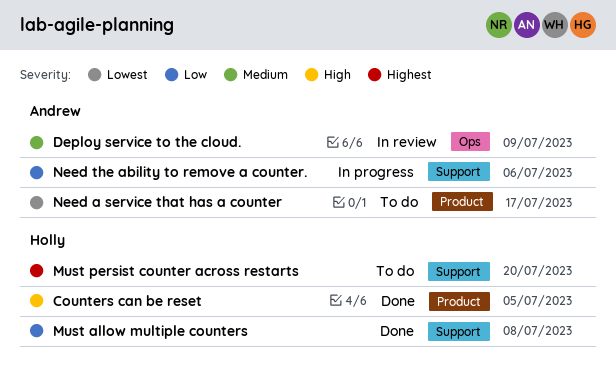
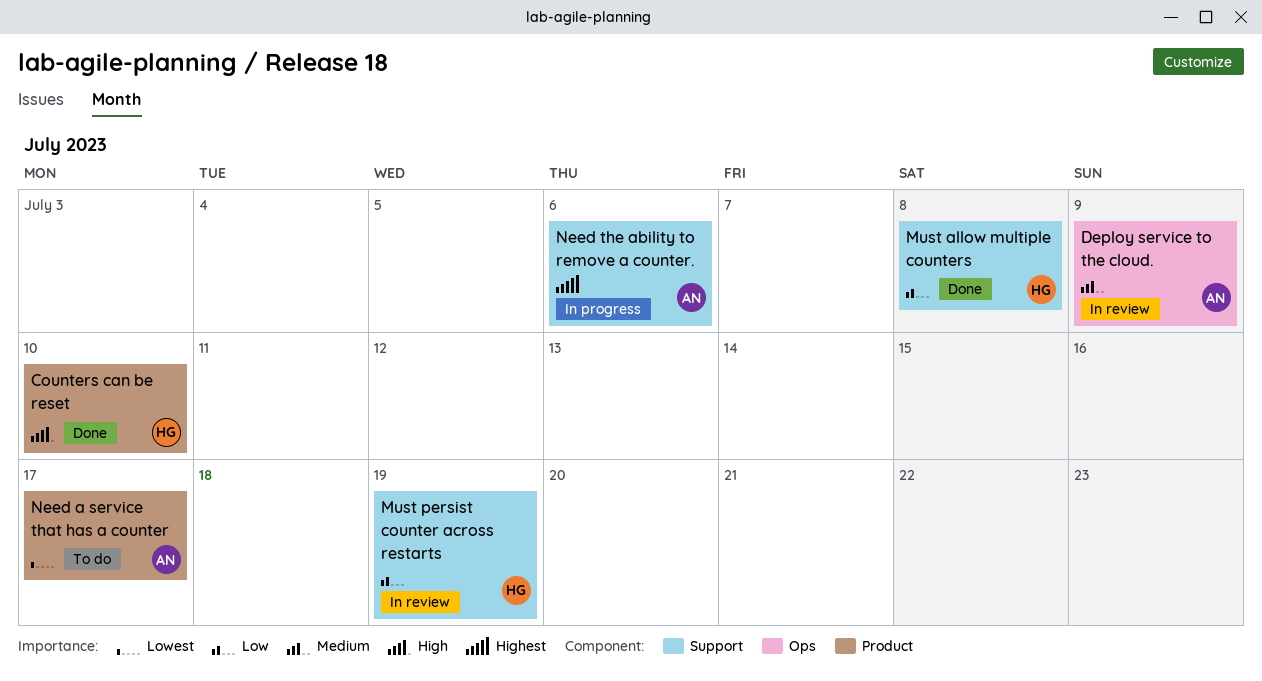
Counters can be reset, due: Jul 5 -> Jul 10
Must persist counter across restarts, status: To do -> In review
Must persist counter across restarts, priority: Highest -> Low
Must persist counter across restarts, due: Jul 20 -> Jul 19
Need the ability to remove a counter., priority: Low -> Highest

